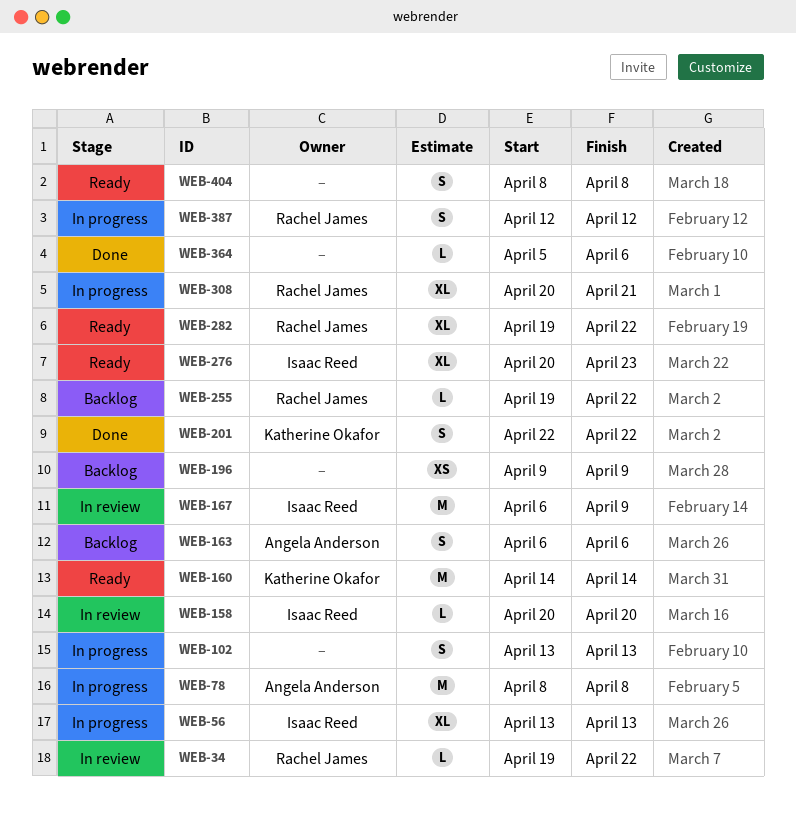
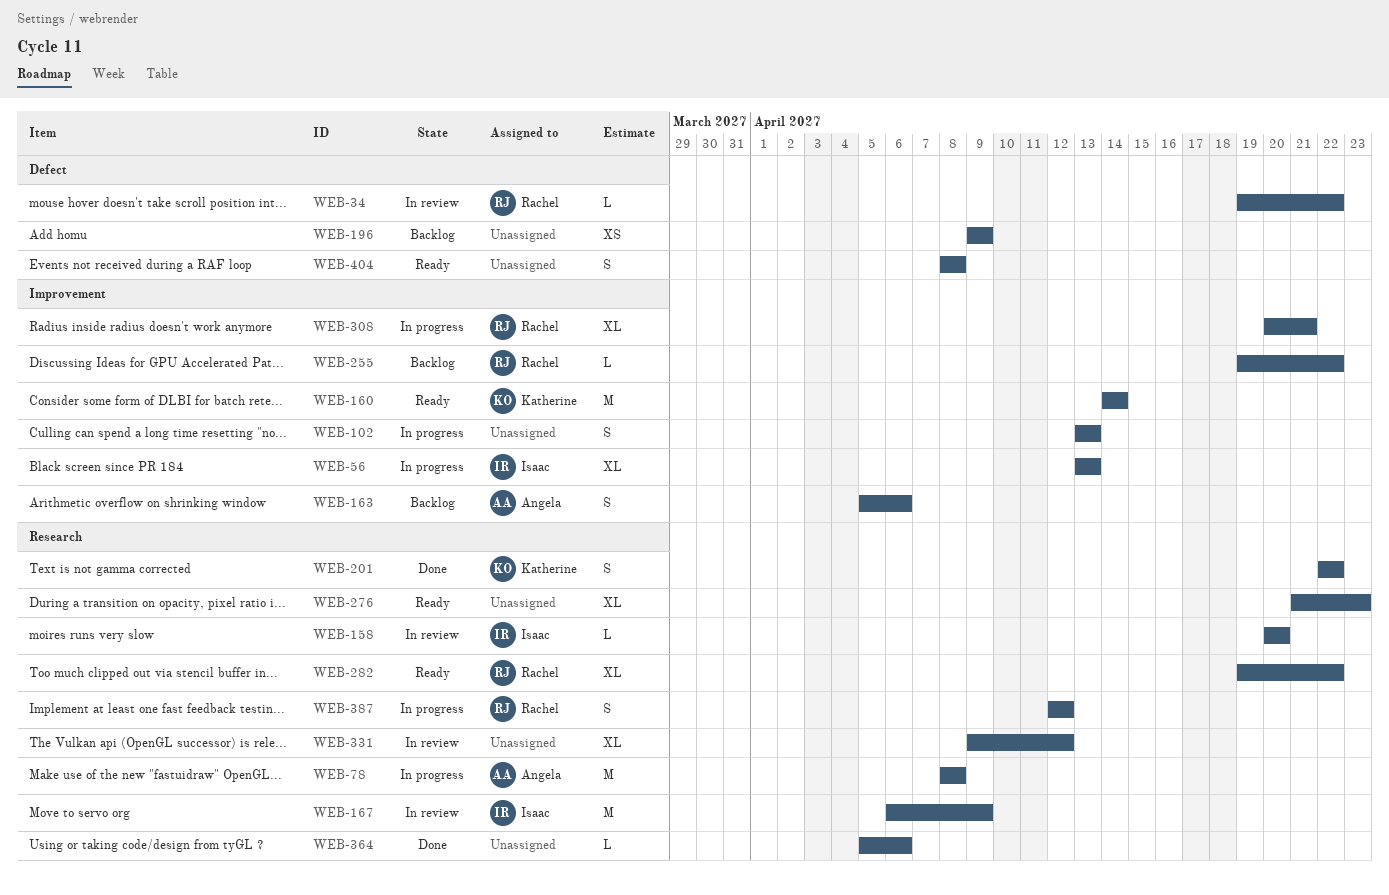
WEB-163, start: Apr 6 -> Apr 5
WEB-276, owner: Isaac Reed -> none
WEB-276, start: Apr 20 -> Apr 21
WEB-331: none -> present

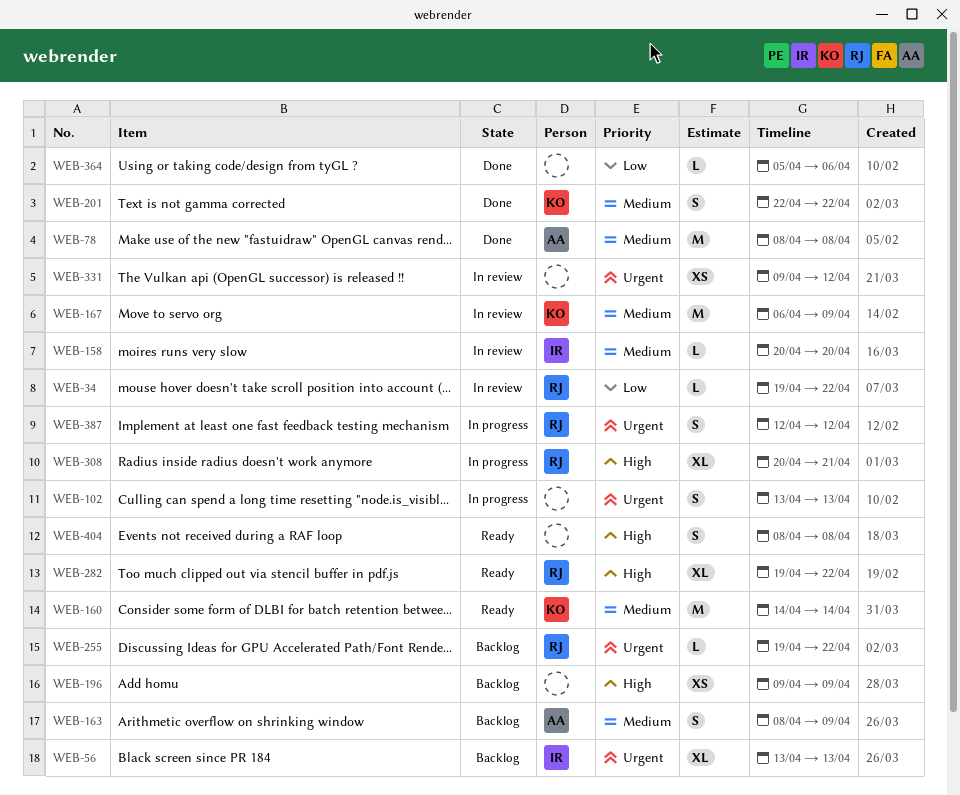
WEB-56, status: In progress -> Backlog
WEB-78, status: In progress -> Done
WEB-163, start: Apr 5 -> Apr 8
WEB-163, due: Apr 6 -> Apr 9
WEB-167, owner: Isaac -> Katherine
WEB-276: present -> none
WEB-331, estimate: XL -> XS

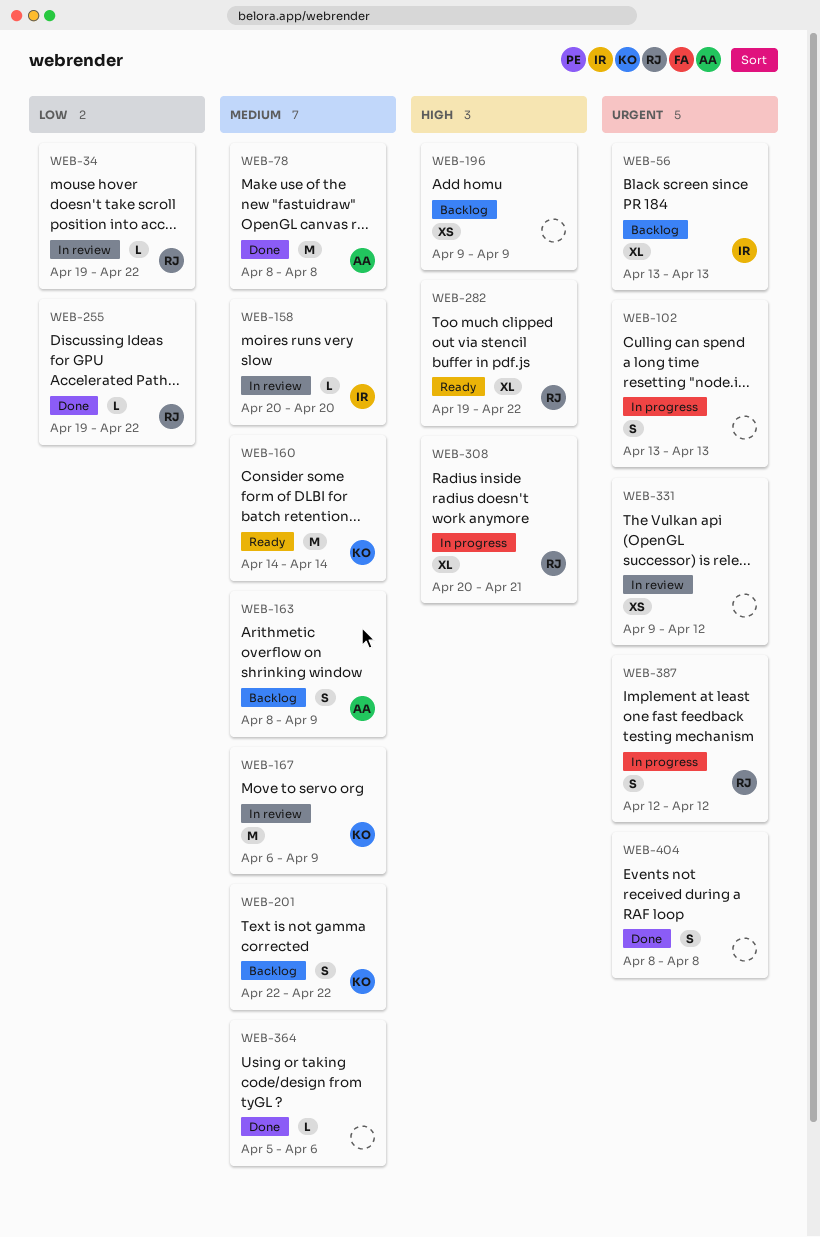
WEB-201, status: Done -> Backlog
WEB-255, status: Backlog -> Done
WEB-255, priority: Urgent -> Low
WEB-364, priority: Low -> Medium
WEB-404, status: Ready -> Done
WEB-404, priority: High -> Urgent

